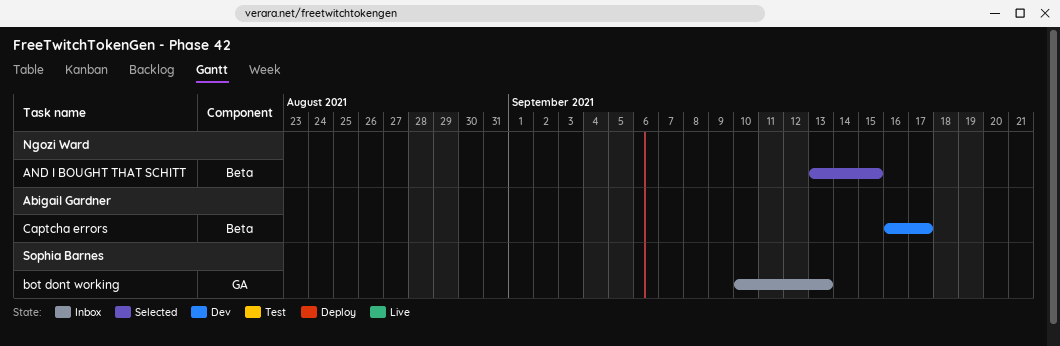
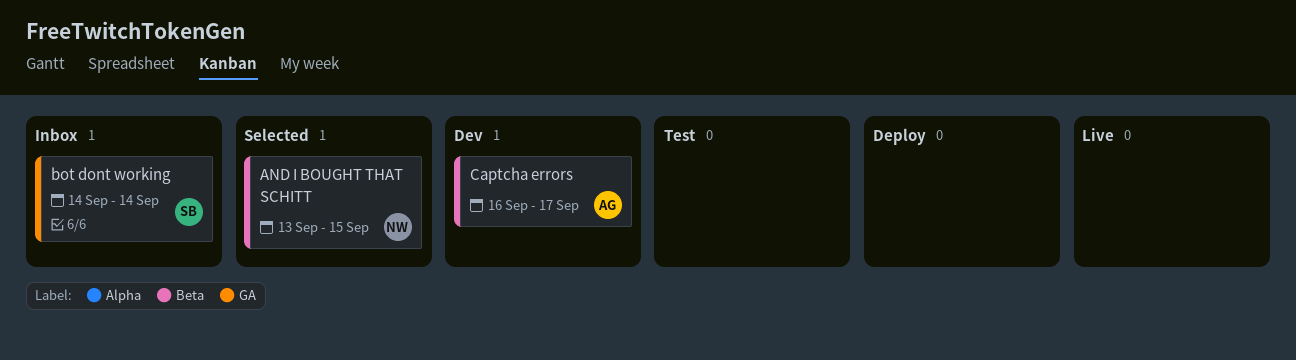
bot dont working, start: Sep 10 -> Sep 14
bot dont working, due: Sep 13 -> Sep 14

